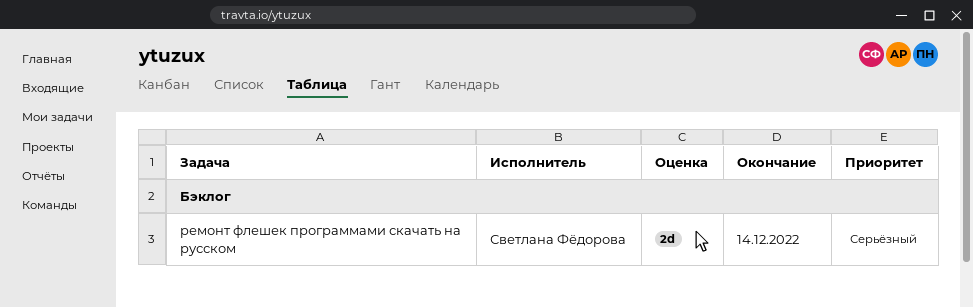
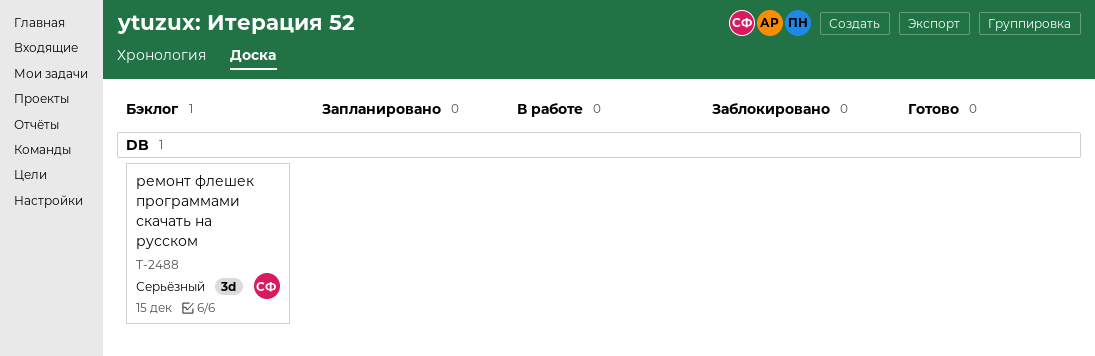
ремонт флешек программами скачать на русском, estimate: 2d -> 3d
ремонт флешек программами скачать на русском, due: Dec 14 -> Dec 15

